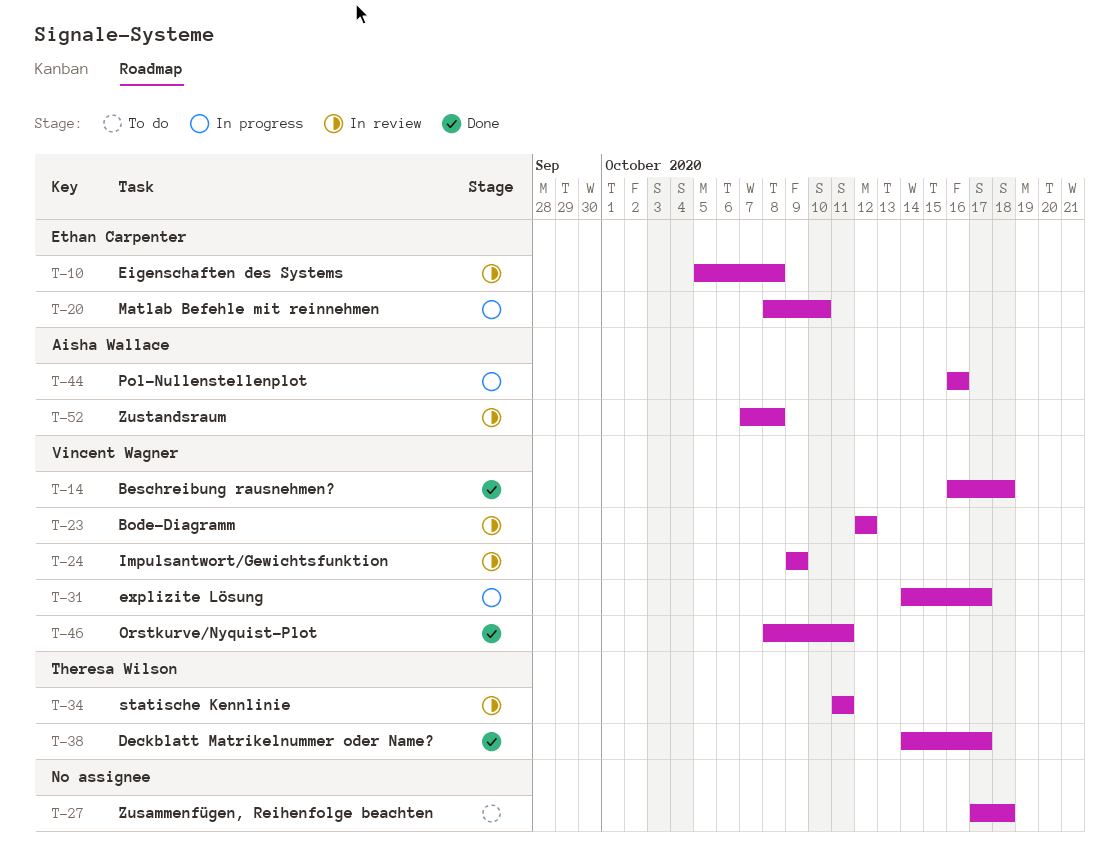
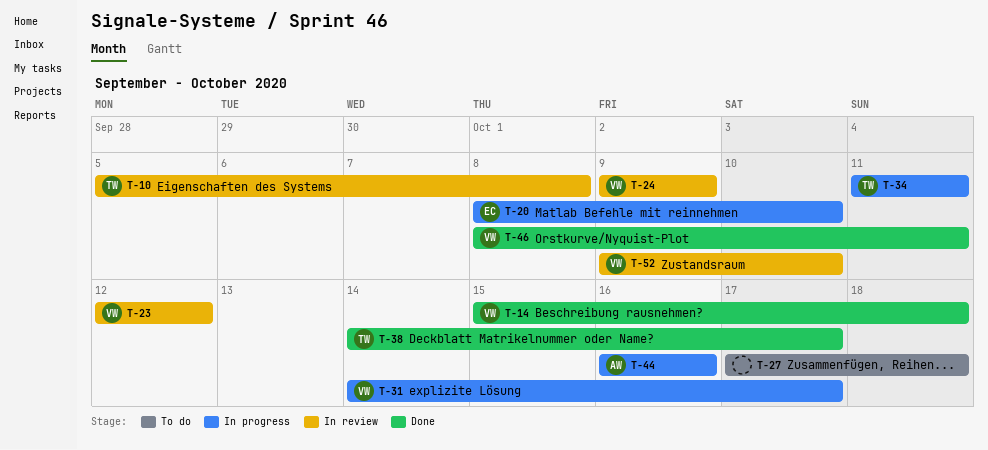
T-10, owner: Ethan Carpenter -> Theresa Wilson
T-14, start: Oct 16 -> Oct 15
T-34, status: In review -> In progress
T-52, owner: Aisha Wallace -> Vincent Wagner
T-52, start: Oct 7 -> Oct 9
T-52, due: Oct 8 -> Oct 10

